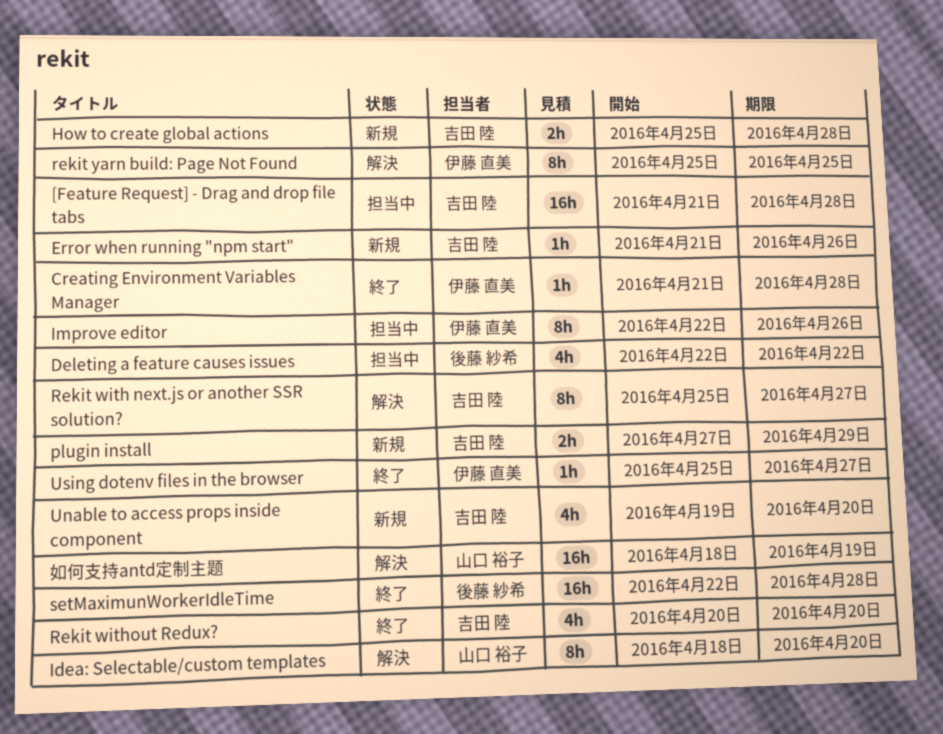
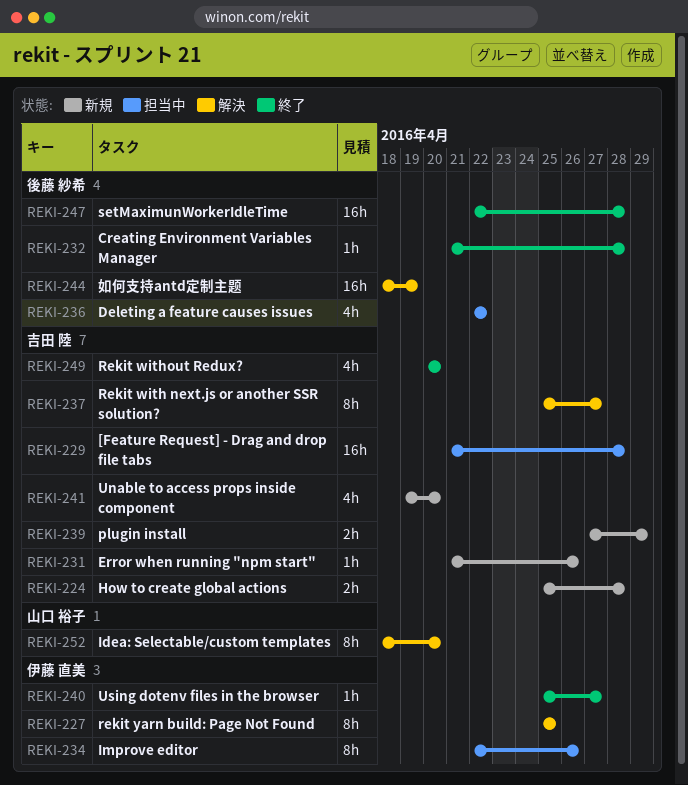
Creating Environment Variables Manager, owner: 伊藤 直美 -> 後藤 紗希
如何支持antd定制主题, owner: 山口 裕子 -> 後藤 紗希

